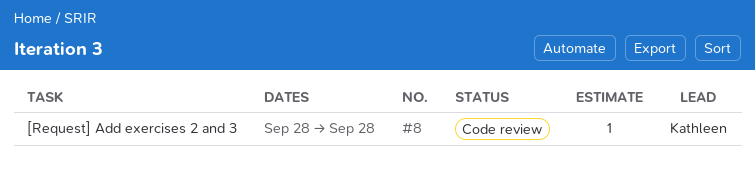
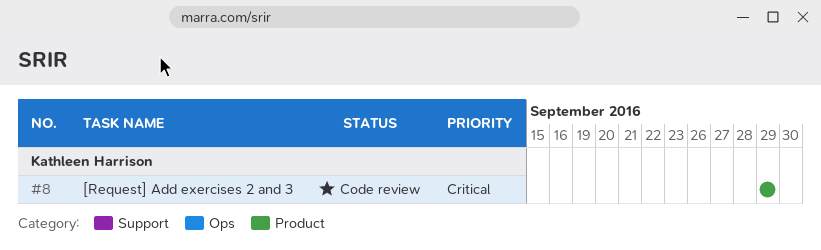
#8, start: Sep 28 -> Sep 29
#8, due: Sep 28 -> Sep 29

